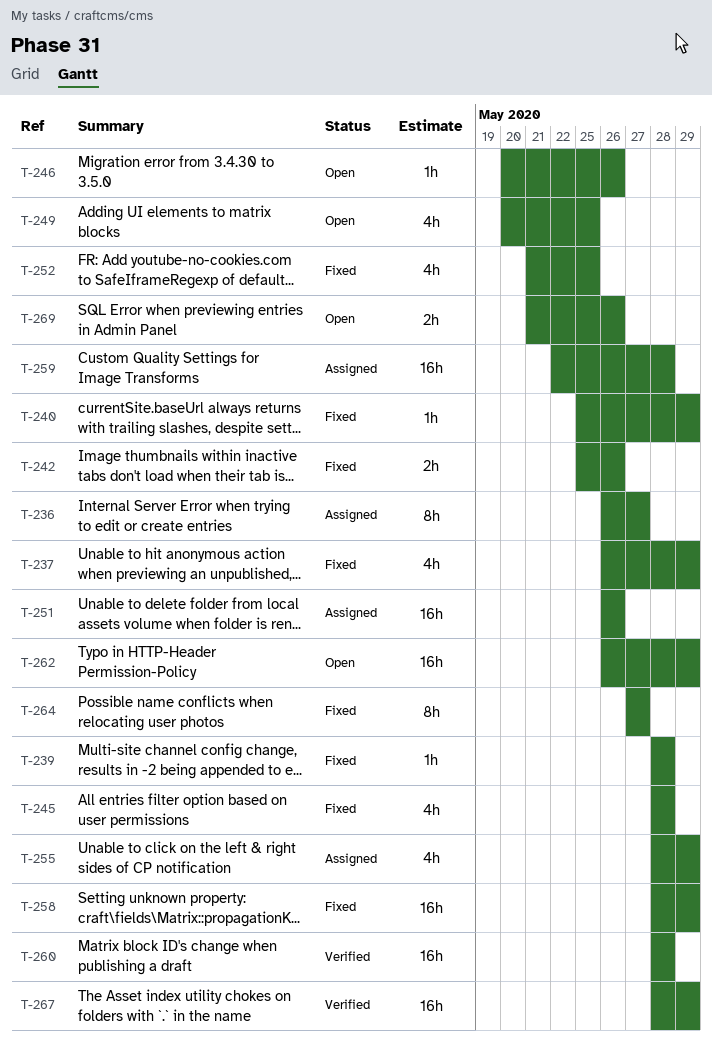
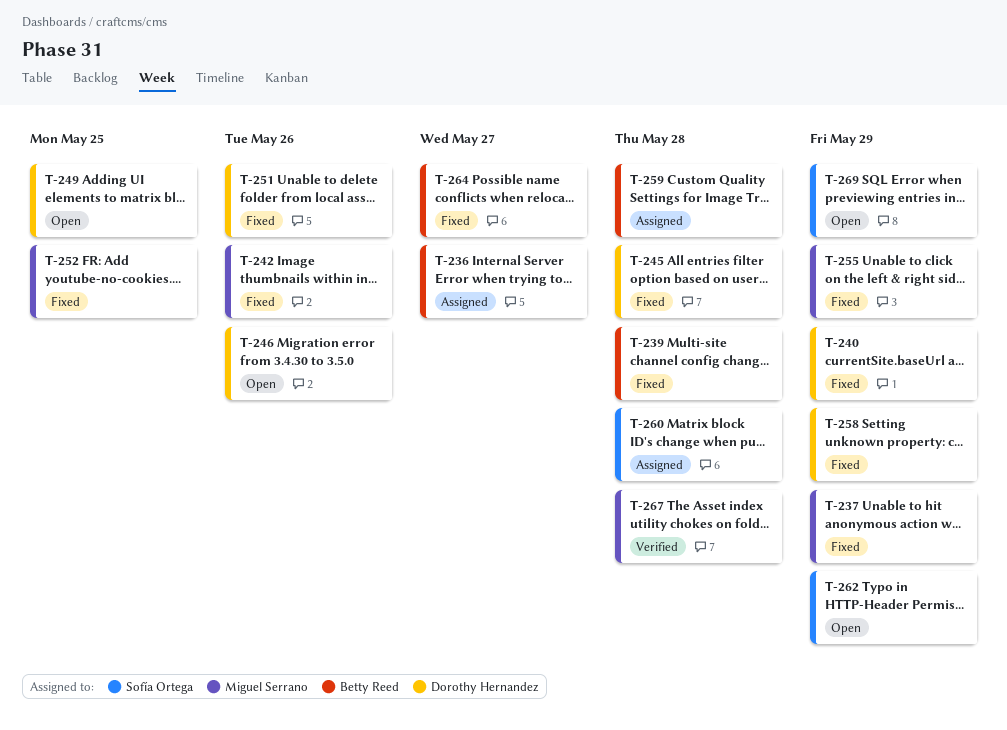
T-251, status: Assigned -> Fixed
T-255, status: Assigned -> Fixed
T-260, status: Verified -> Assigned
T-267, due: May 29 -> May 28
T-269, due: May 26 -> May 29

